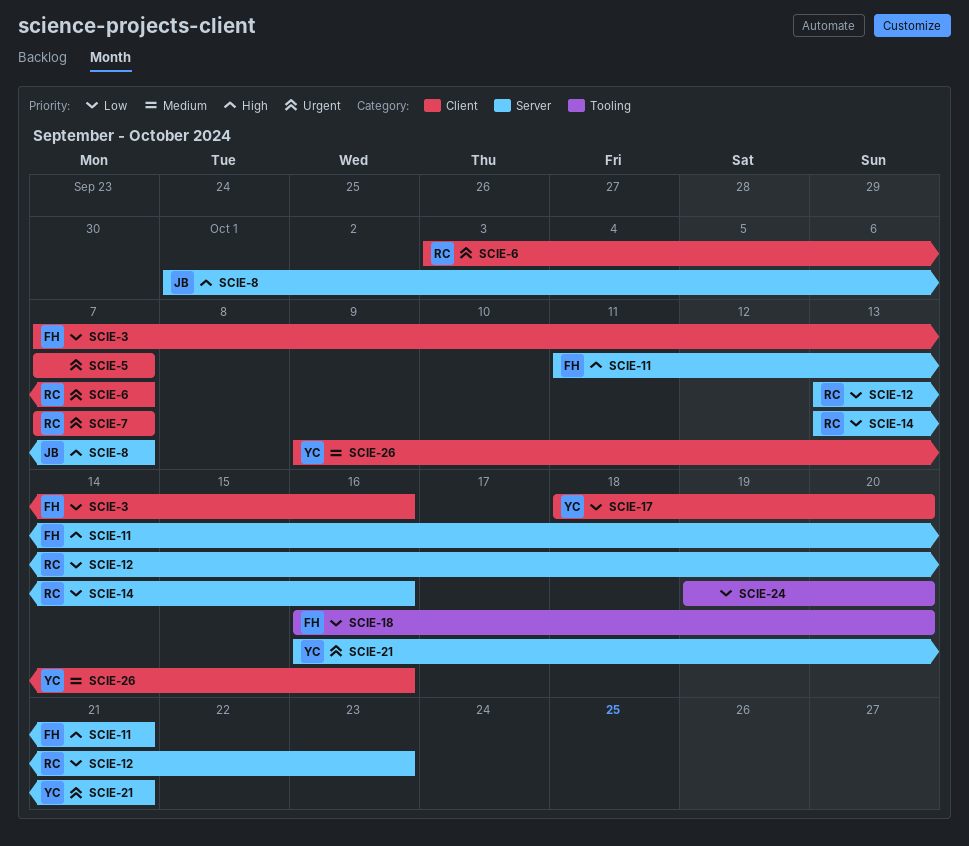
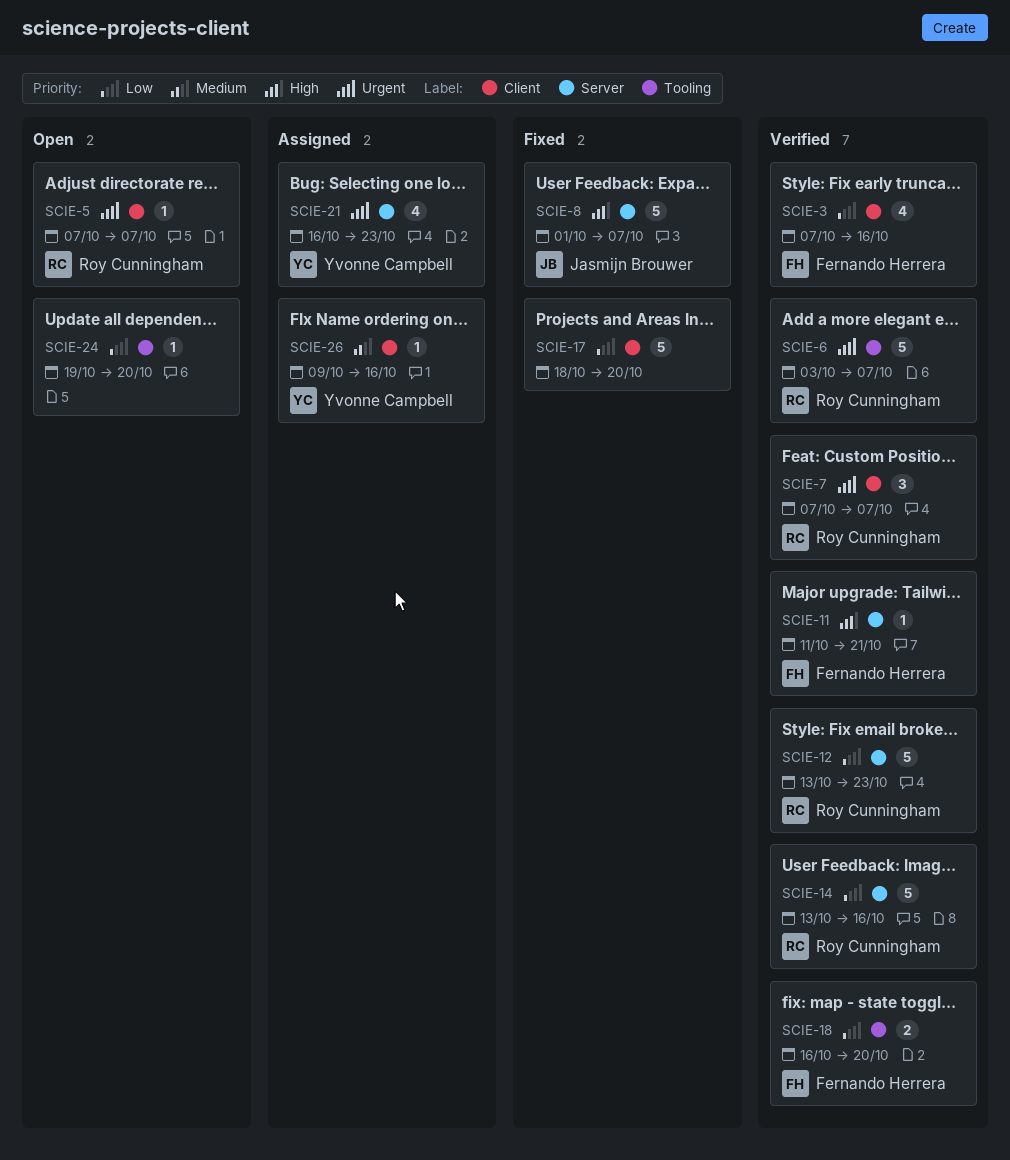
SCIE-5, owner: none -> Roy Cunningham
SCIE-6, label: Client -> Tooling
SCIE-17, owner: Yvonne Campbell -> none
SCIE-21, due: Oct 21 -> Oct 23

